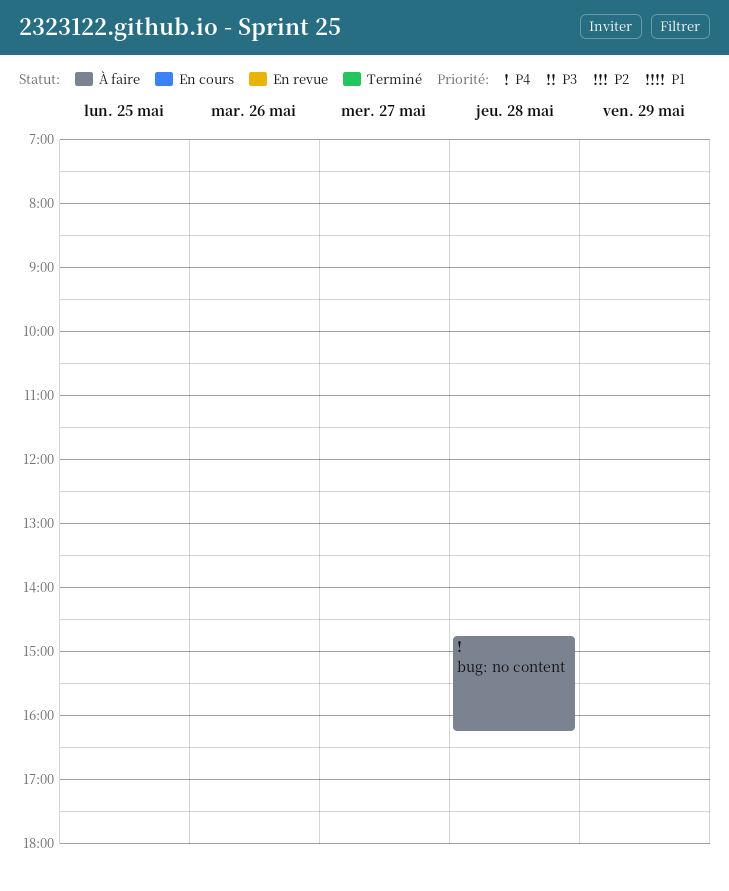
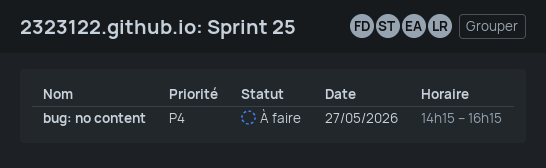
bug: no content, day: May 28 -> May 27
bug: no content, begins: 14:45 -> 14:15

